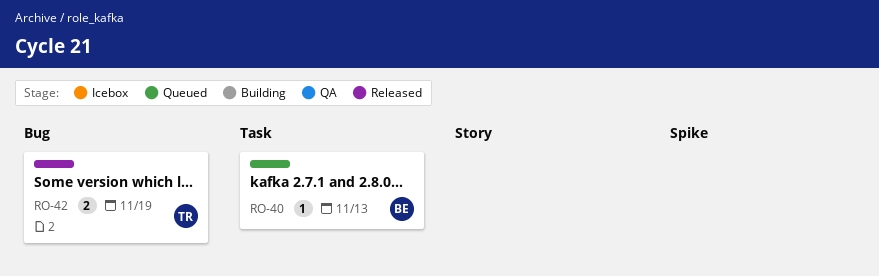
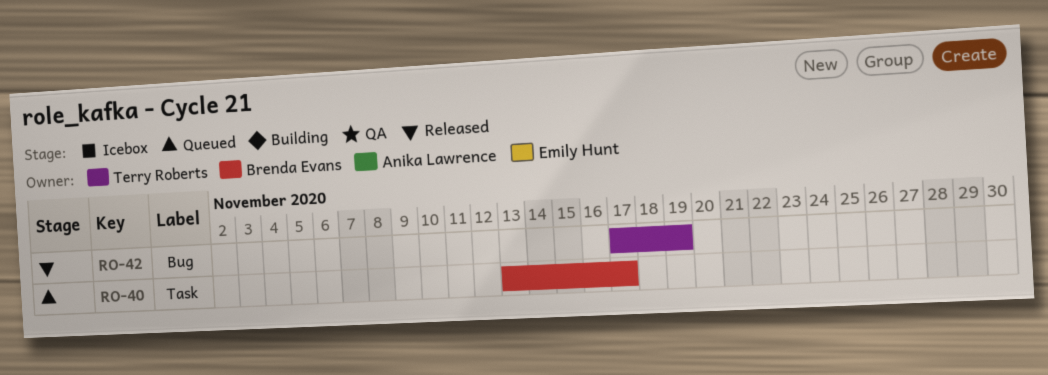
RO-40, due: Nov 13 -> Nov 17

